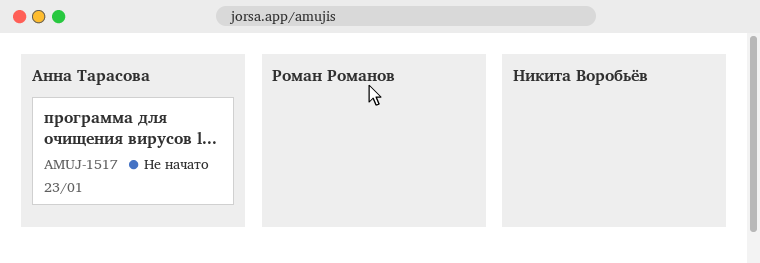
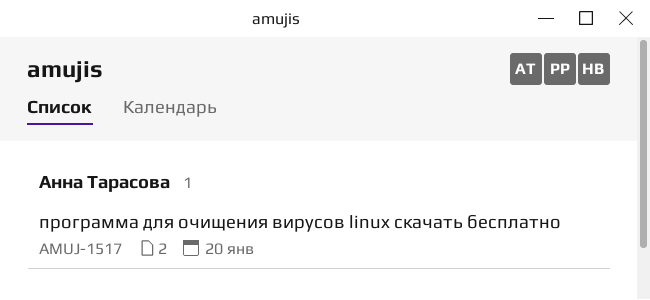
AMUJ-1517, due: Jan 23 -> Jan 20

